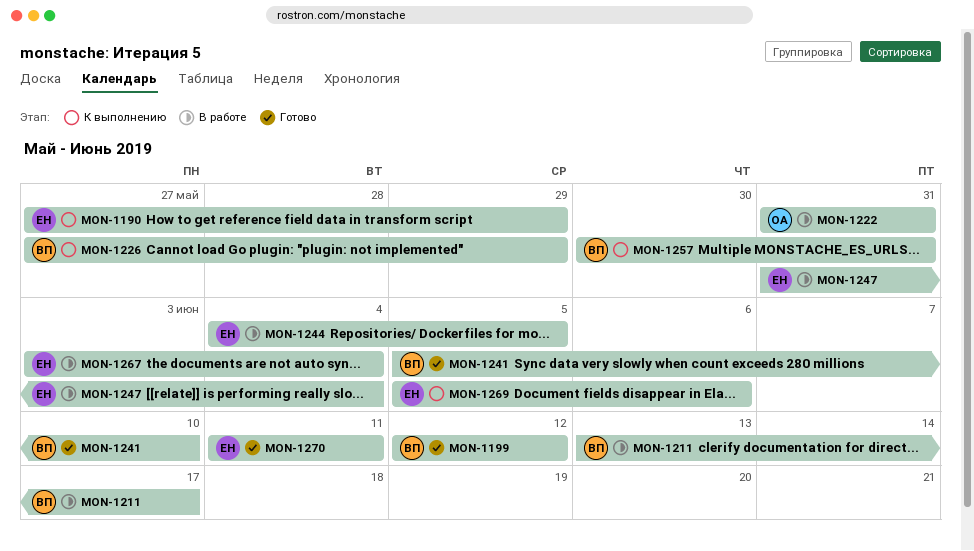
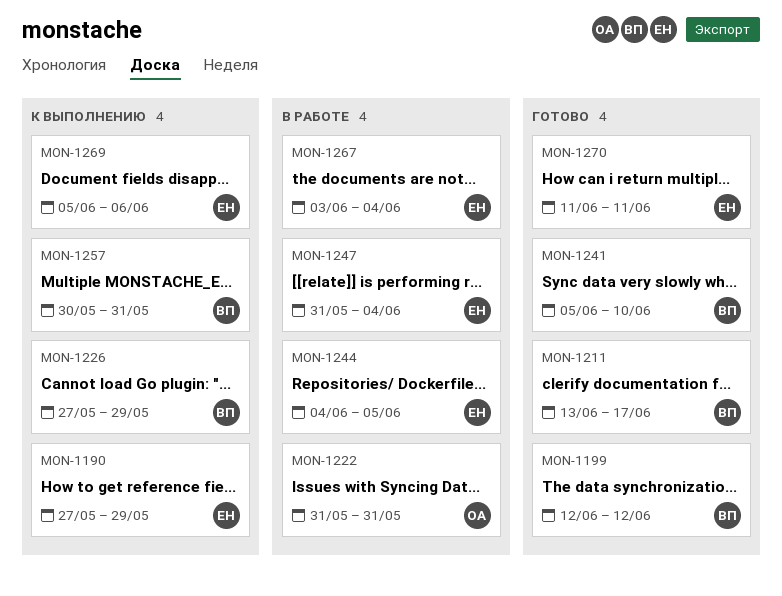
MON-1211, status: В работе -> Готово

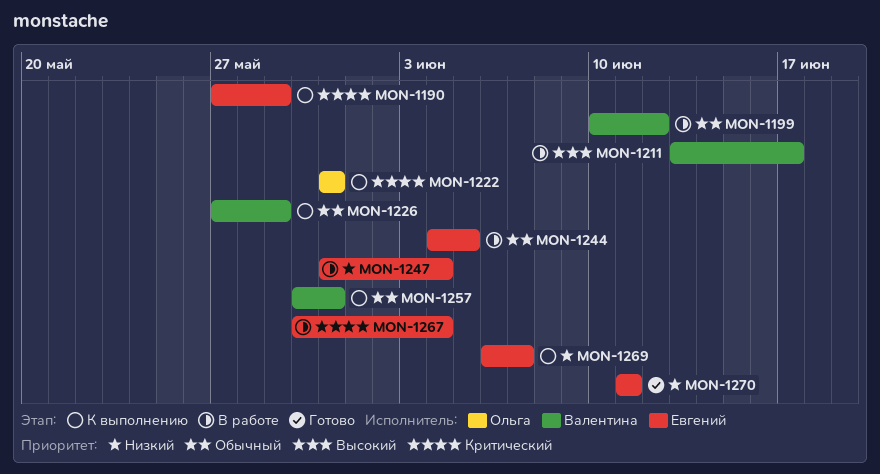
MON-1199, status: Готово -> В работе
MON-1199, start: Jun 12 -> Jun 10
MON-1211, status: Готово -> В работе
MON-1222, status: В работе -> К выполнению
MON-1241: present -> none
MON-1267, start: Jun 3 -> May 30
MON-1269, start: Jun 5 -> Jun 6
MON-1269, due: Jun 6 -> Jun 7

